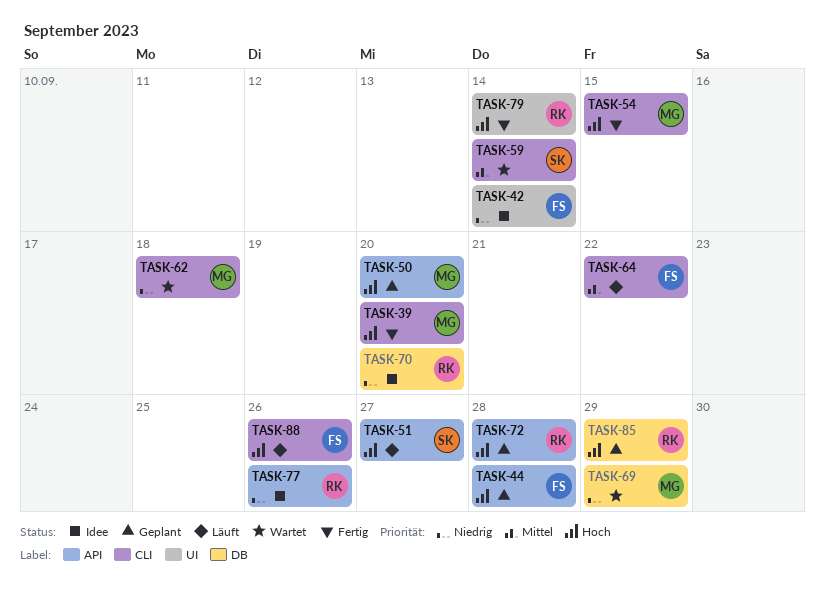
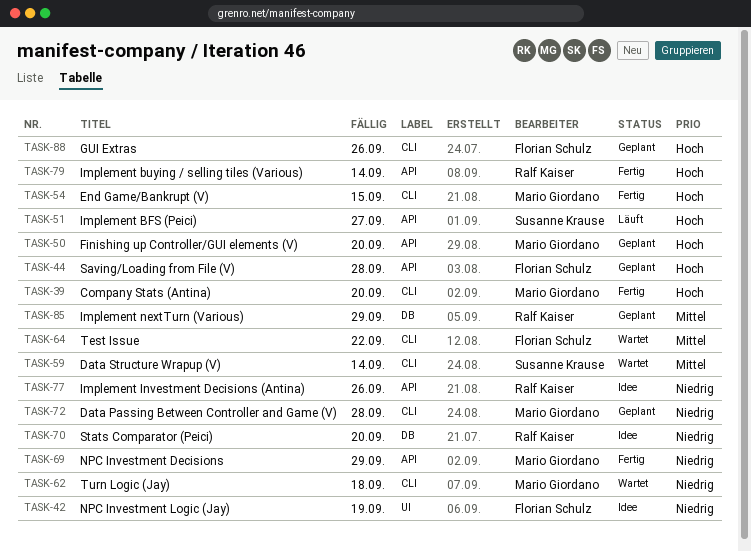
TASK-42, due: Sep 14 -> Sep 19
TASK-64, status: Läuft -> Wartet
TASK-69, status: Wartet -> Fertig
TASK-69, label: DB -> API
TASK-72, owner: Ralf Kaiser -> Mario Giordano
TASK-72, priority: Hoch -> Niedrig
TASK-72, label: API -> CLI
TASK-79, label: UI -> API
TASK-85, priority: Hoch -> Mittel
TASK-88, status: Läuft -> Geplant

